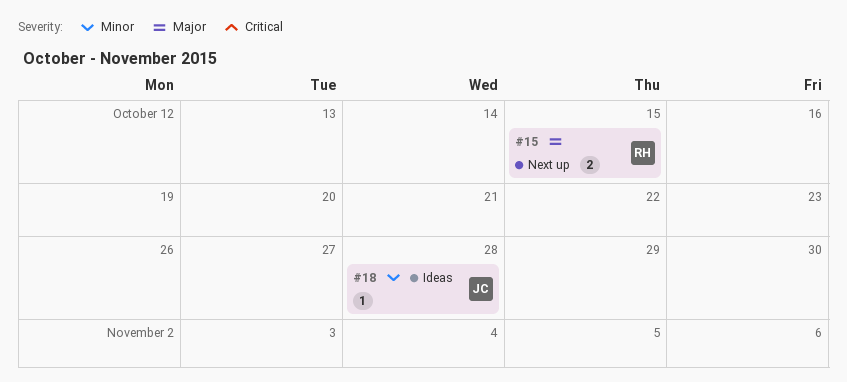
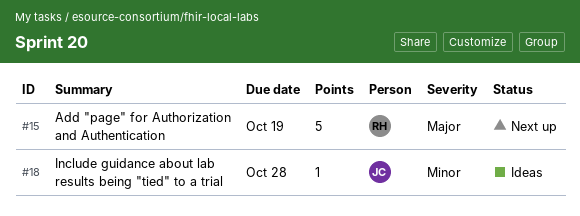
#15, estimate: 2 -> 5
#15, due: Oct 15 -> Oct 19

